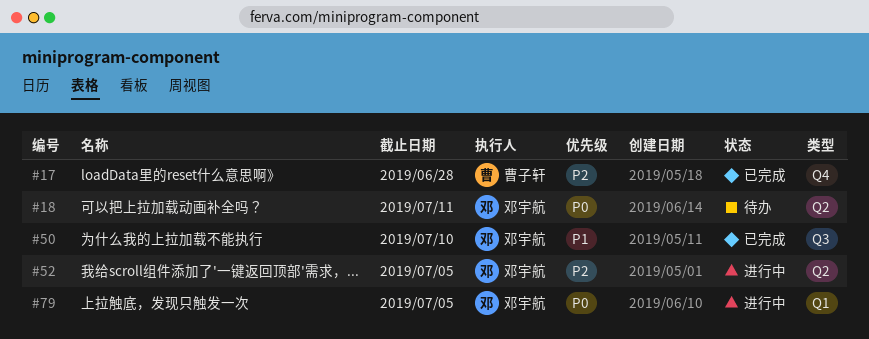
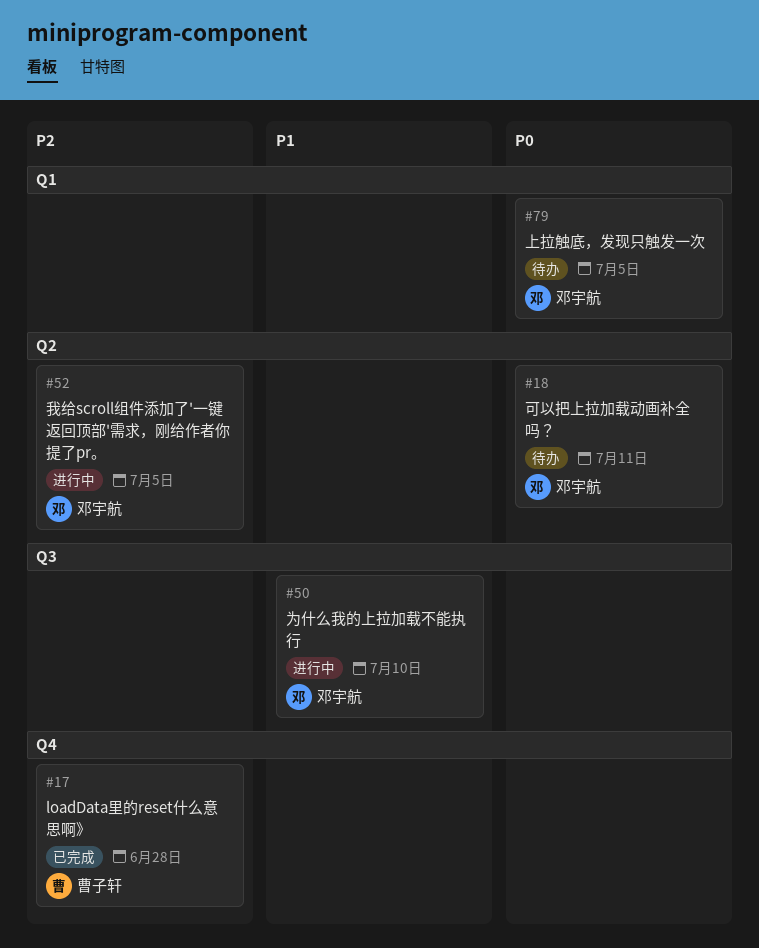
#50, status: 已完成 -> 进行中
#79, status: 进行中 -> 待办

